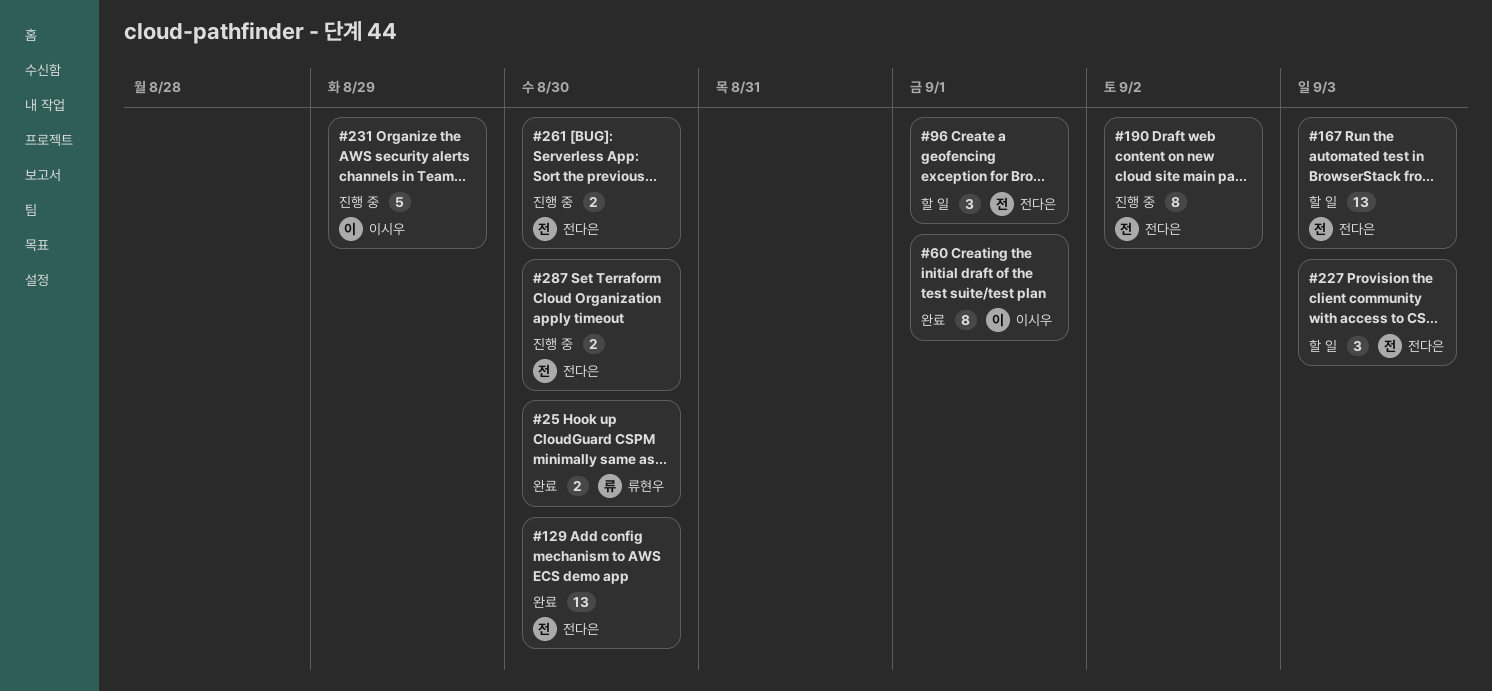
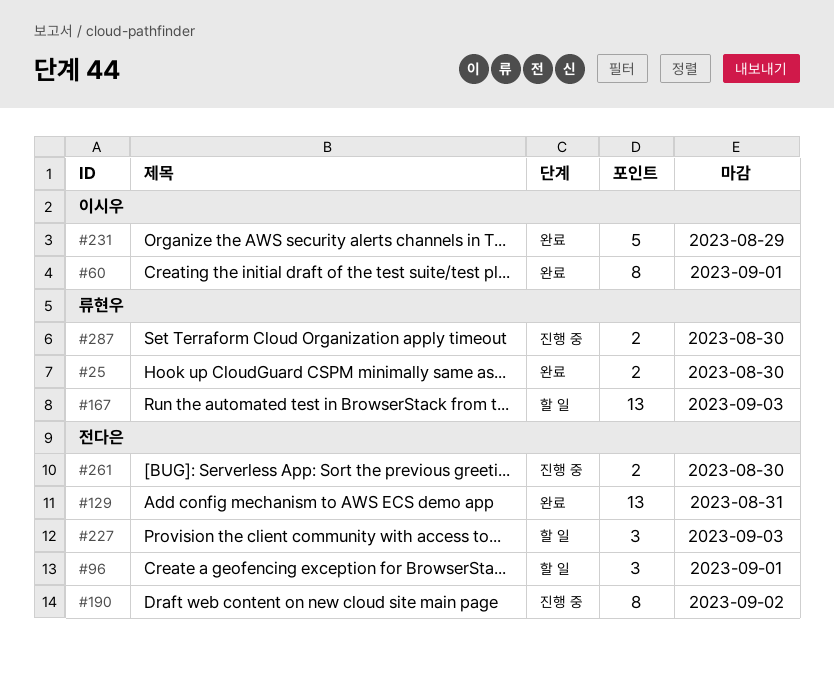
#129, due: Aug 30 -> Aug 31
#167, owner: 전다은 -> 류현우
#231, status: 진행 중 -> 완료
#287, owner: 전다은 -> 류현우

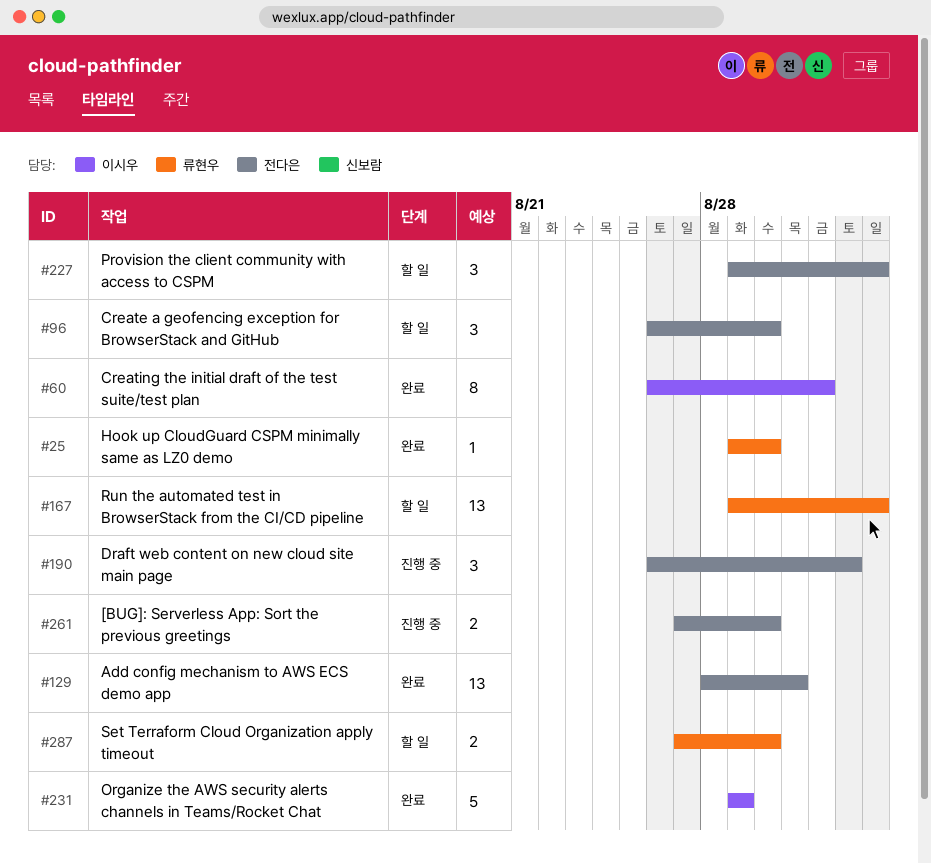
#25, estimate: 2 -> 1
#96, due: Sep 1 -> Aug 30
#190, estimate: 8 -> 3
#287, status: 진행 중 -> 할 일

